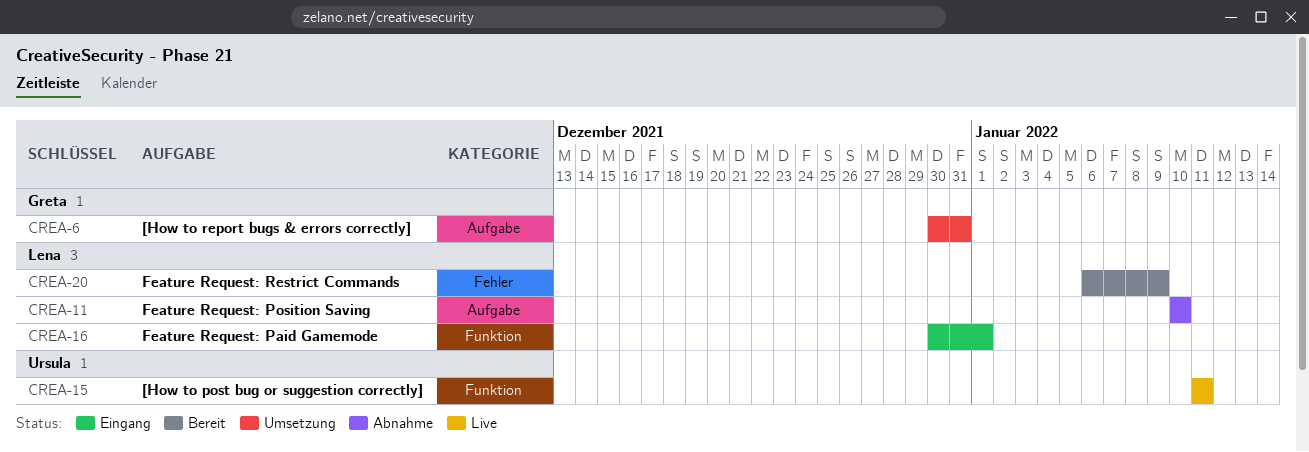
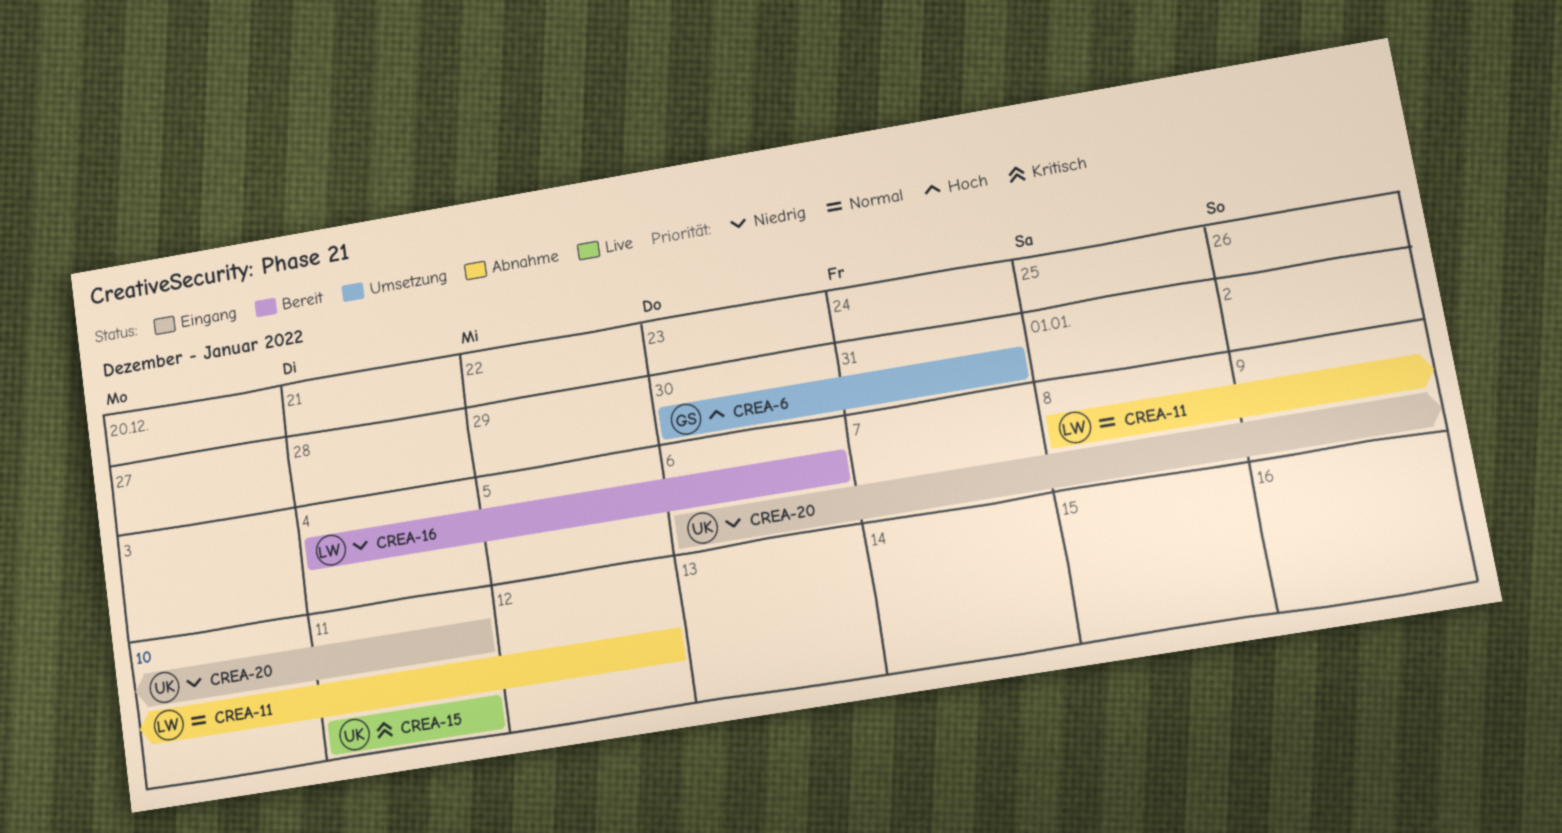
CREA-11, start: Jan 10 -> Jan 8
CREA-11, due: Jan 10 -> Jan 12
CREA-16, status: Eingang -> Bereit
CREA-16, start: Dec 30 -> Jan 4
CREA-16, due: Jan 1 -> Jan 6
CREA-20, status: Bereit -> Eingang
CREA-20, owner: Lena -> Ursula
CREA-20, due: Jan 9 -> Jan 11

